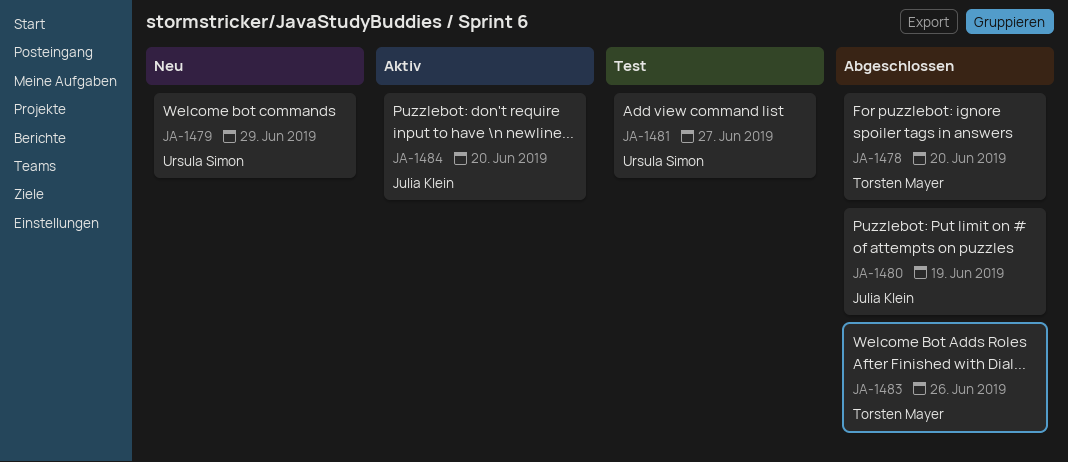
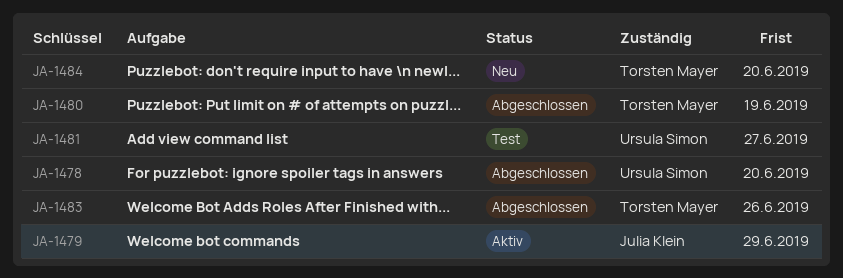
JA-1478, owner: Torsten Mayer -> Ursula Simon
JA-1479, status: Neu -> Aktiv
JA-1479, owner: Ursula Simon -> Julia Klein
JA-1480, owner: Julia Klein -> Torsten Mayer
JA-1484, status: Aktiv -> Neu
JA-1484, owner: Julia Klein -> Torsten Mayer

